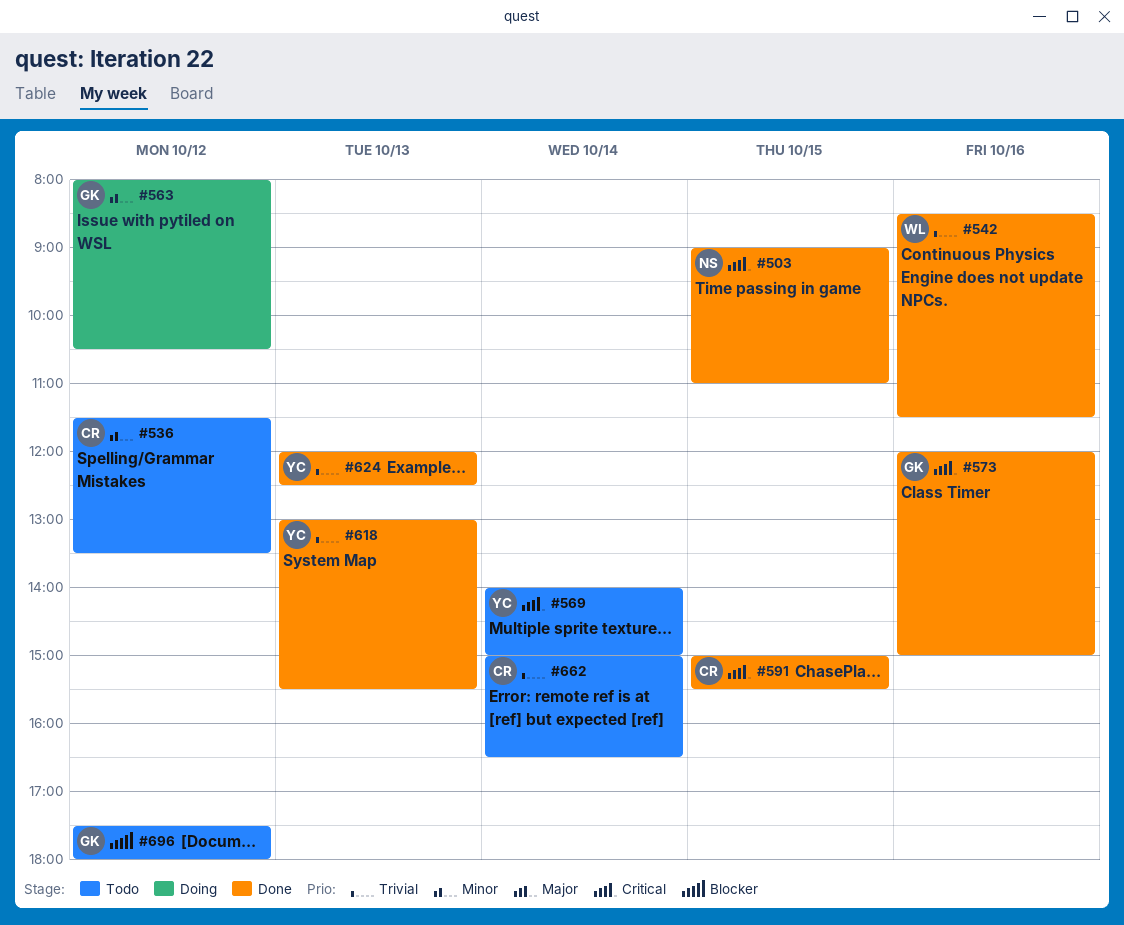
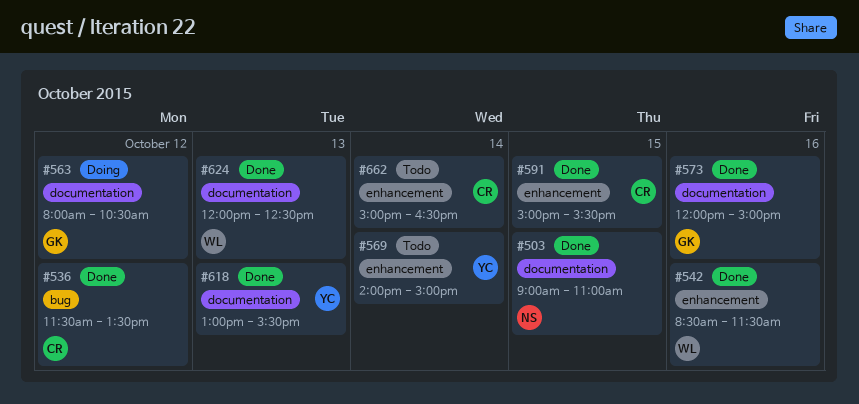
#536, status: Todo -> Done
#624, owner: YC -> WL
#696: present -> none

